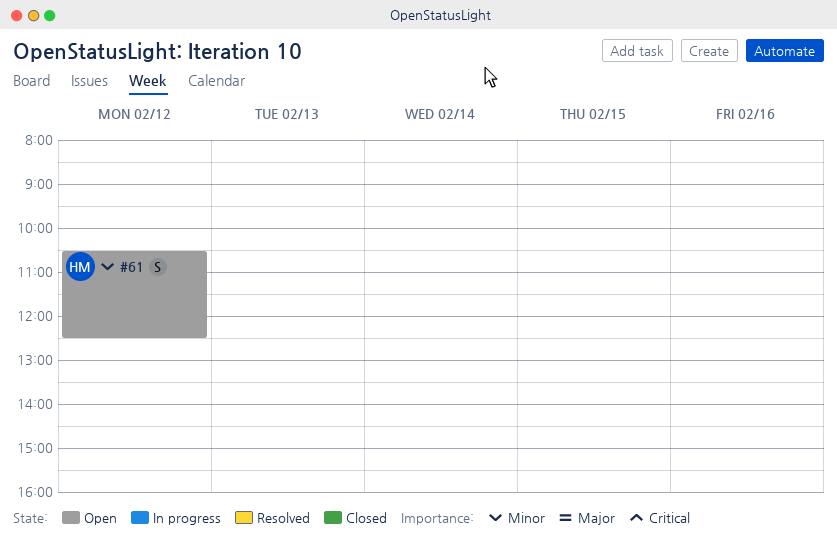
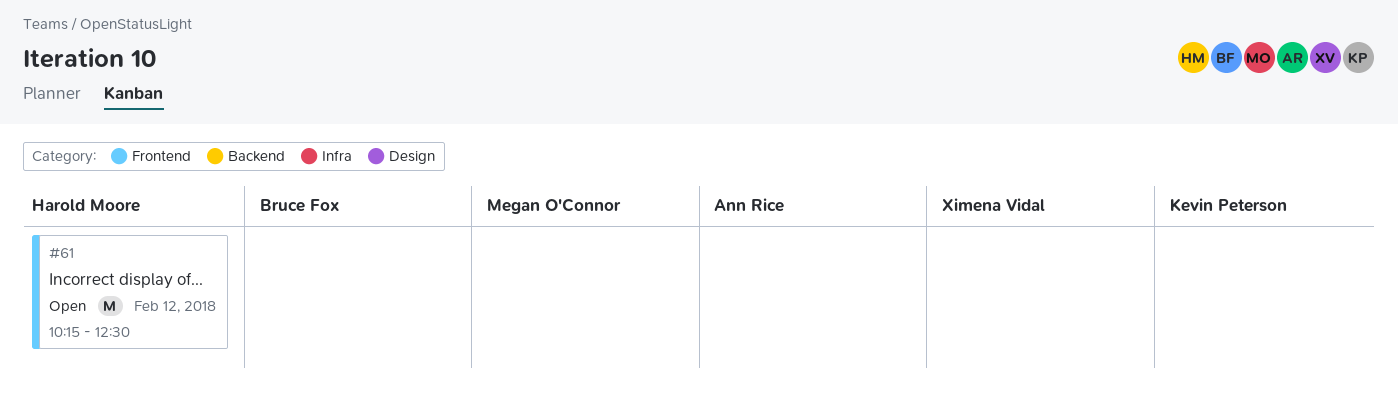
#61, estimate: S -> M
#61, begins: 10:30 -> 10:15

